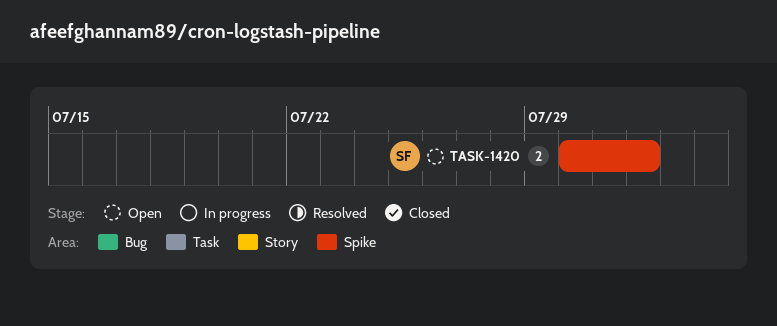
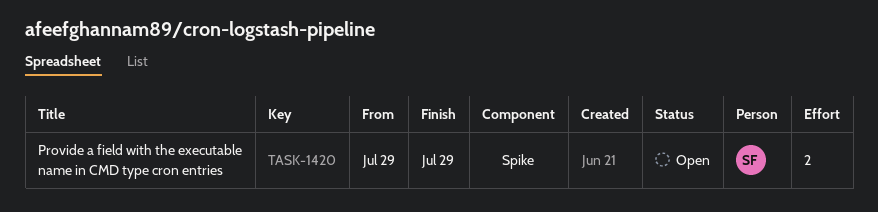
TASK-1420, start: Jul 30 -> Jul 29
TASK-1420, due: Aug 1 -> Jul 29

